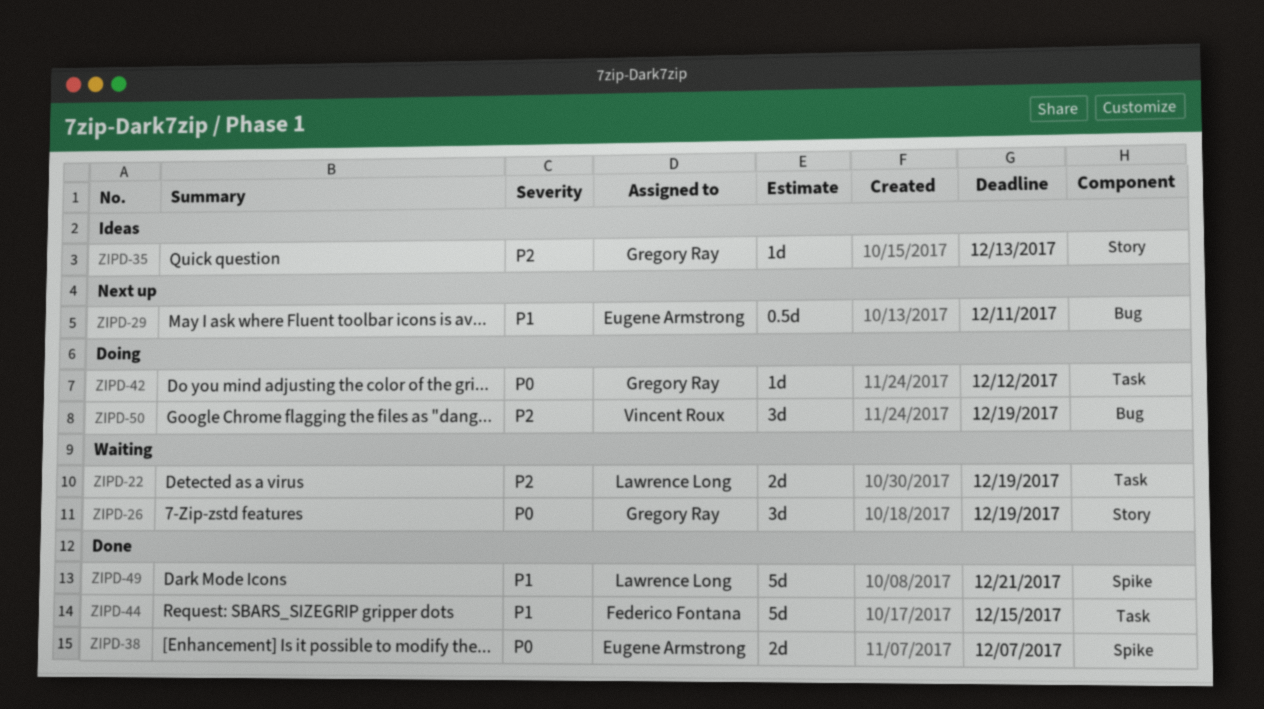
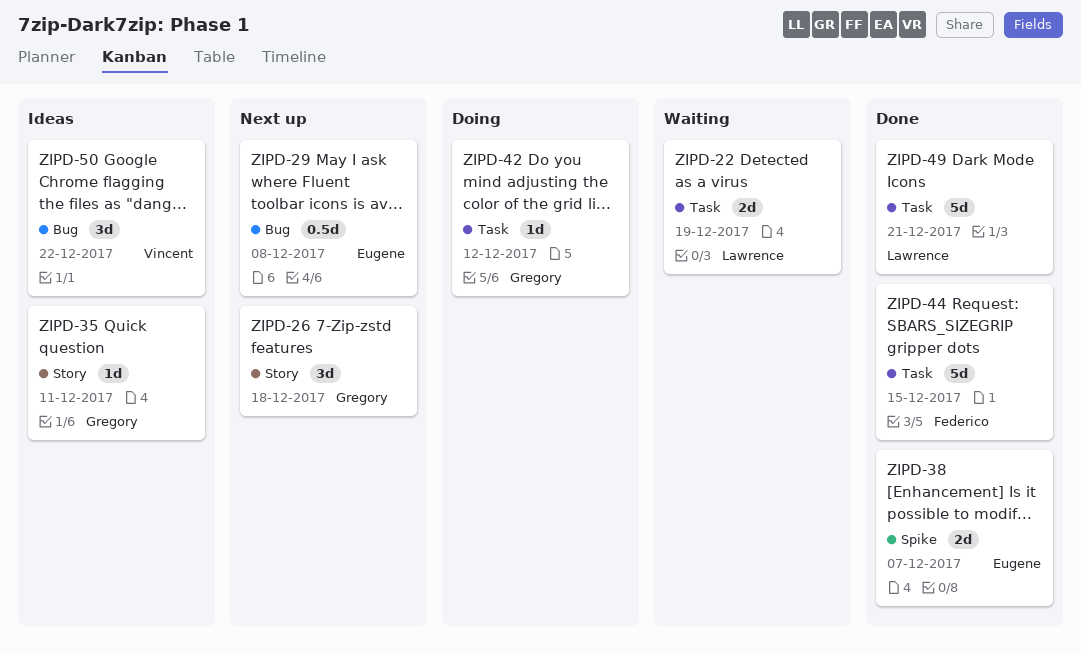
ZIPD-26, status: Waiting -> Next up
ZIPD-26, due: Dec 19 -> Dec 18
ZIPD-29, due: Dec 11 -> Dec 8
ZIPD-35, due: Dec 13 -> Dec 11
ZIPD-49, label: Spike -> Task
ZIPD-50, status: Doing -> Ideas
ZIPD-50, due: Dec 19 -> Dec 22

